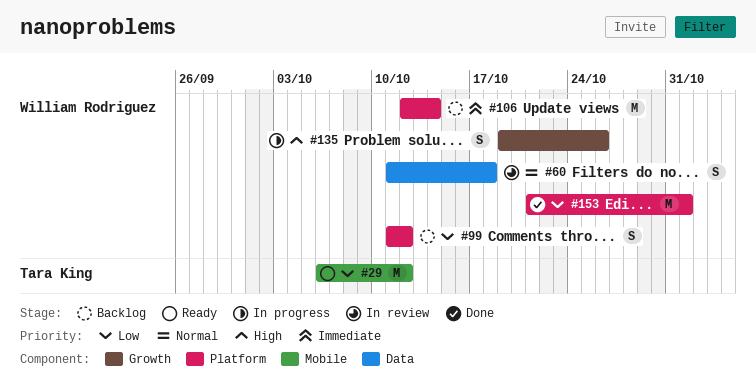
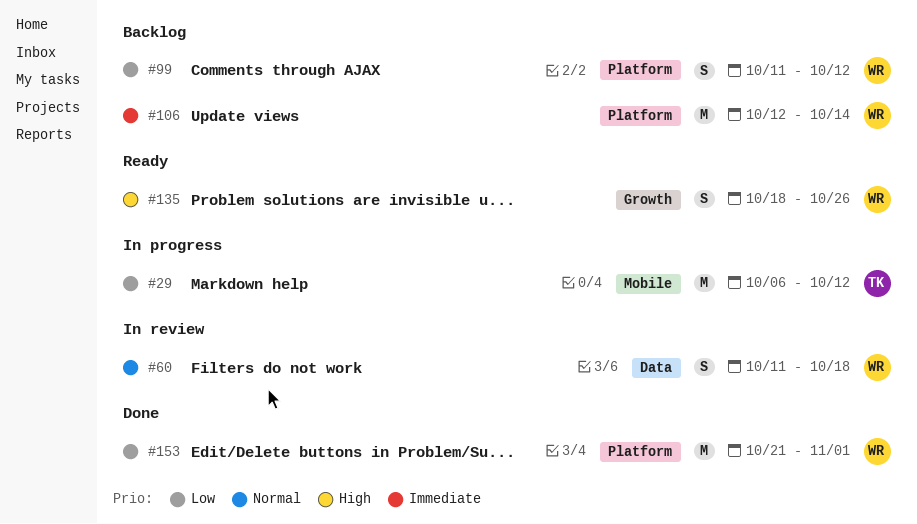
#29, status: Ready -> In progress
#135, status: In progress -> Ready
#135, start: Oct 19 -> Oct 18

